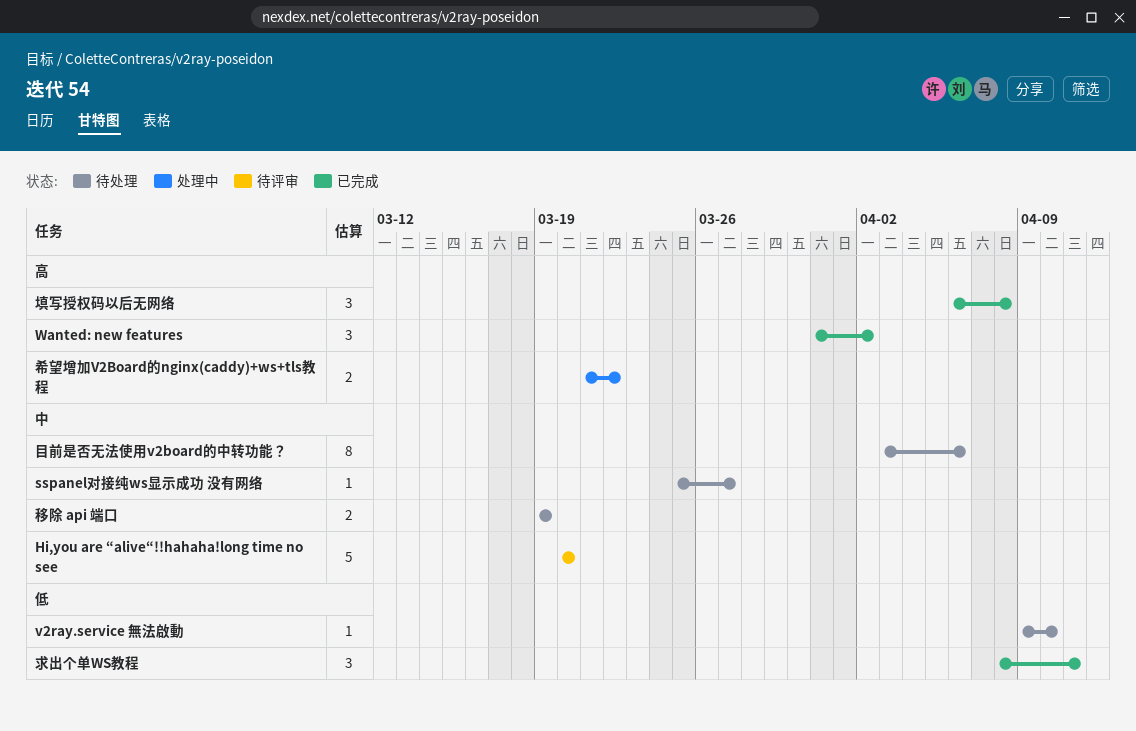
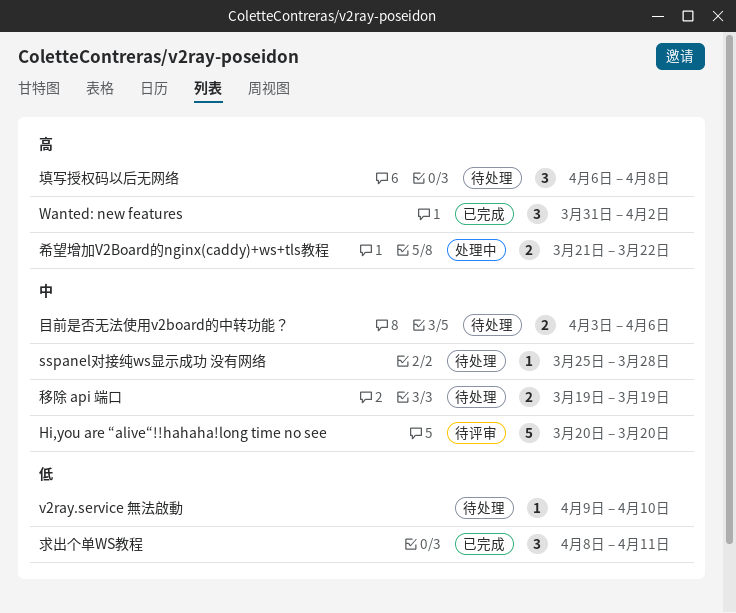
sspanel对接纯ws显示成功 没有网络, due: Mar 27 -> Mar 28
填写授权码以后无网络, status: 已完成 -> 待处理
目前是否无法使用v2board的中转功能？, estimate: 8 -> 2

